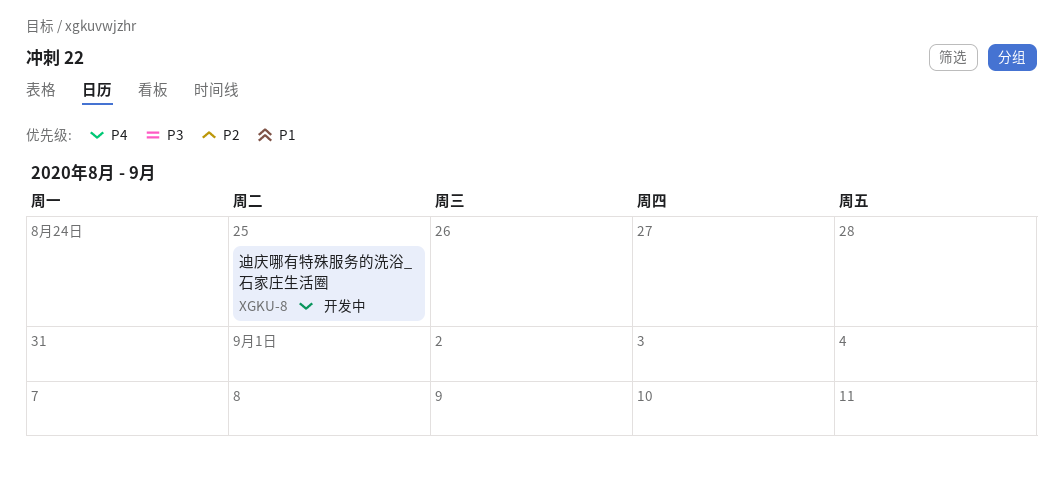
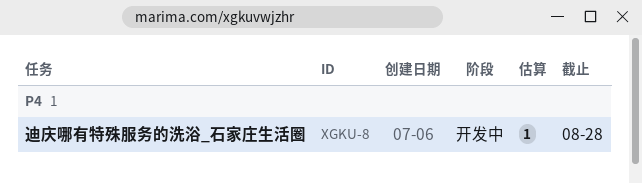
XGKU-8, due: Aug 25 -> Aug 28

